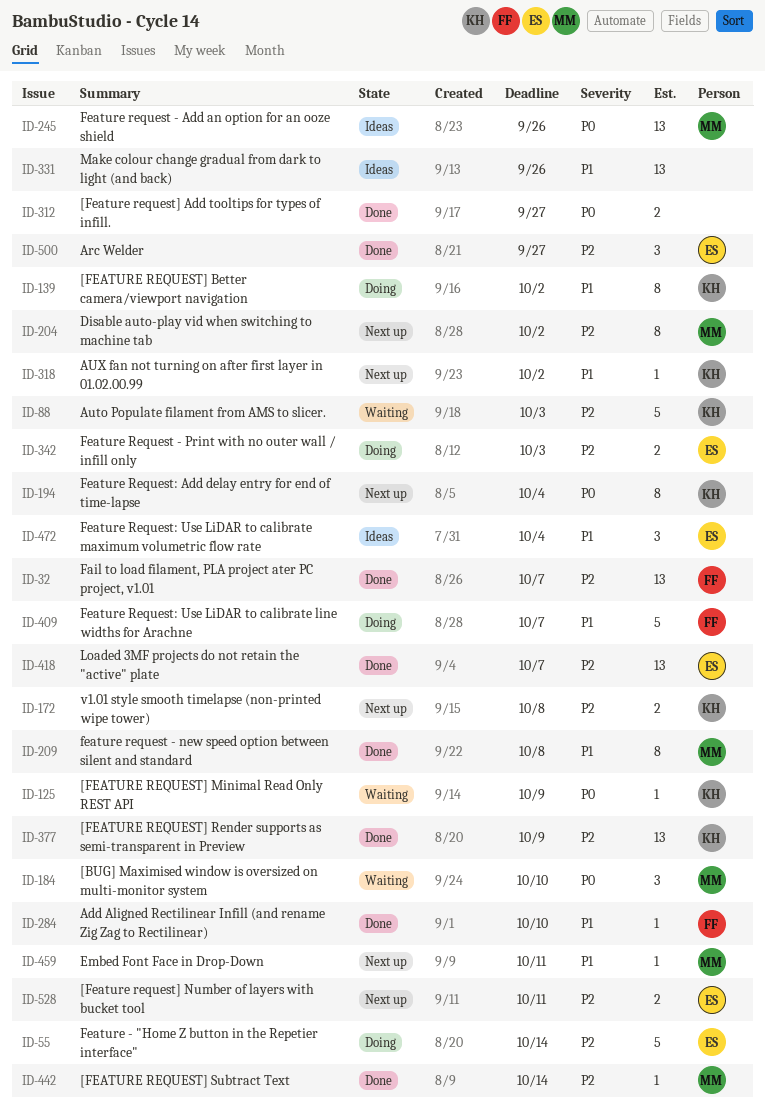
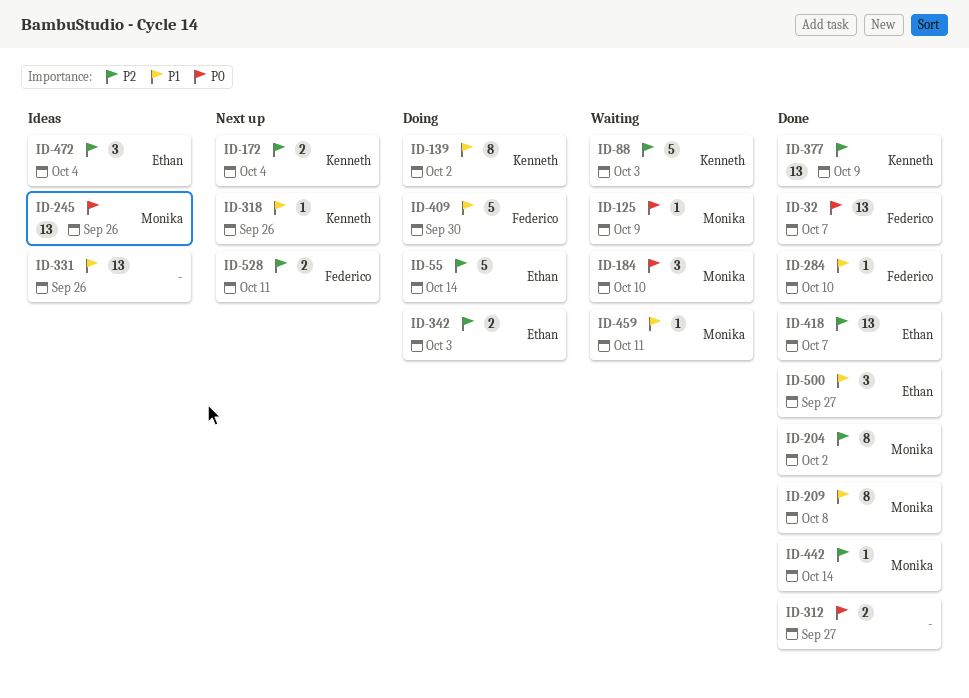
ID-32, priority: P2 -> P0
ID-125, owner: Kenneth -> Monika
ID-172, due: Oct 8 -> Oct 4
ID-194: present -> none
ID-204, status: Next up -> Done
ID-318, due: Oct 2 -> Sep 26
ID-409, due: Oct 7 -> Sep 30
ID-459, status: Next up -> Waiting
ID-472, priority: P1 -> P2
ID-500, priority: P2 -> P1
ID-528, owner: Ethan -> Federico

